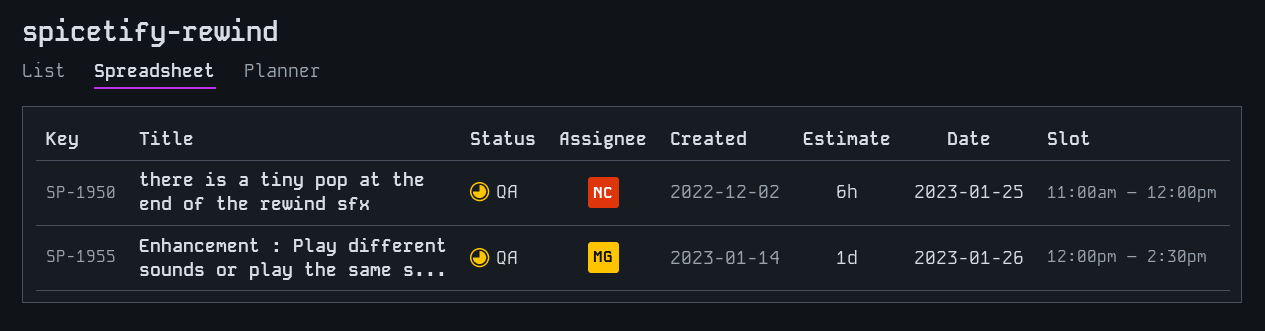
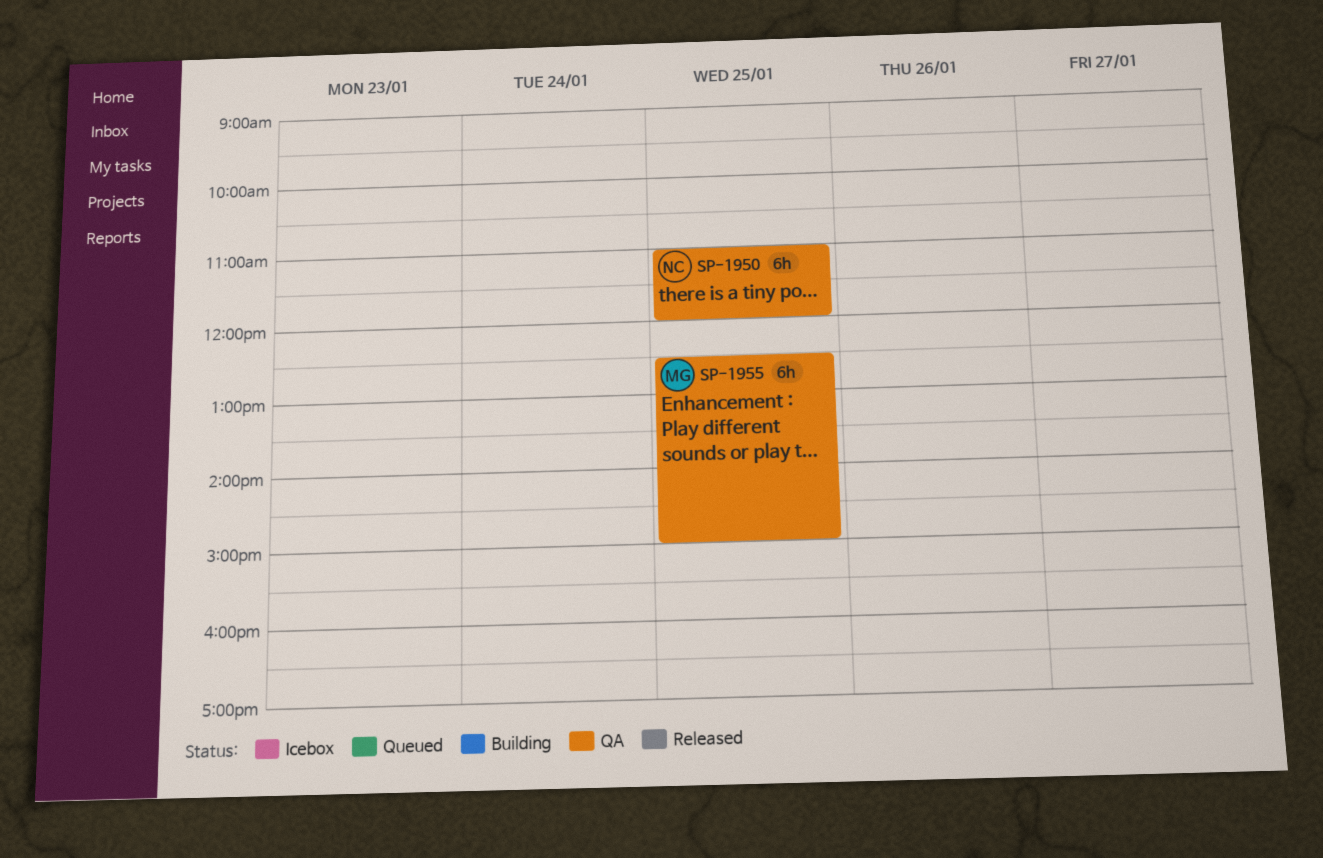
SP-1955, estimate: 1d -> 6h
SP-1955, day: Jan 26 -> Jan 25
SP-1955, begins: 12:00 -> 12:30
SP-1955, ends: 14:30 -> 15:00

